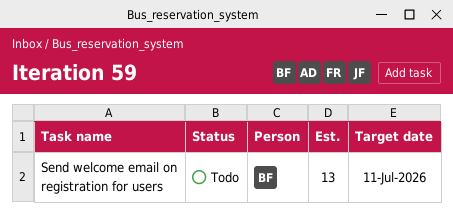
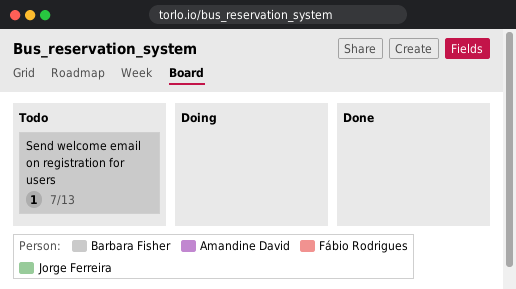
Send welcome email on registration for users, estimate: 13 -> 1
Send welcome email on registration for users, due: Jul 11 -> Jul 13

